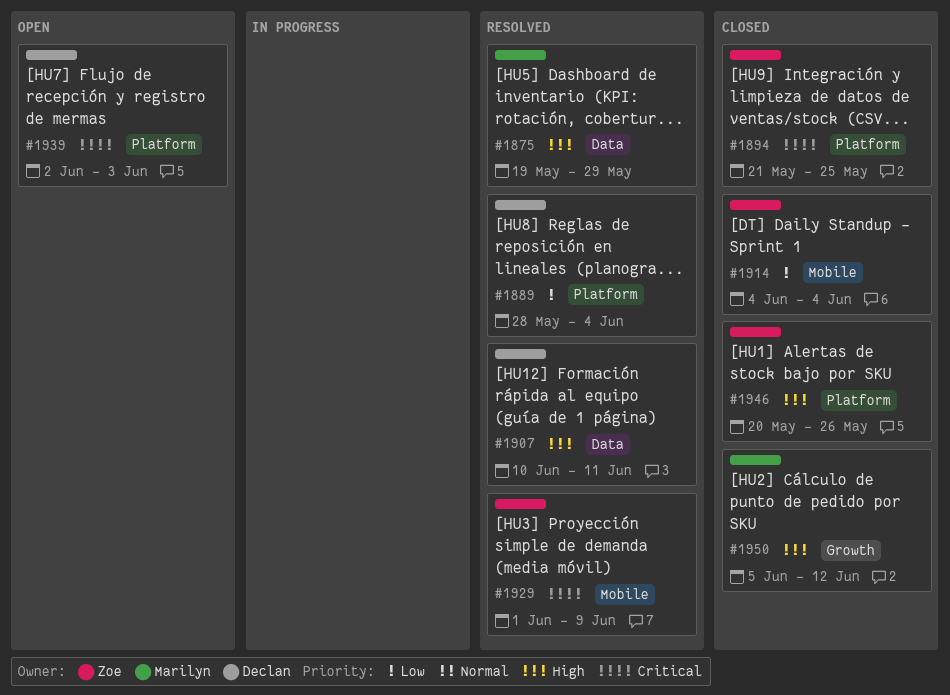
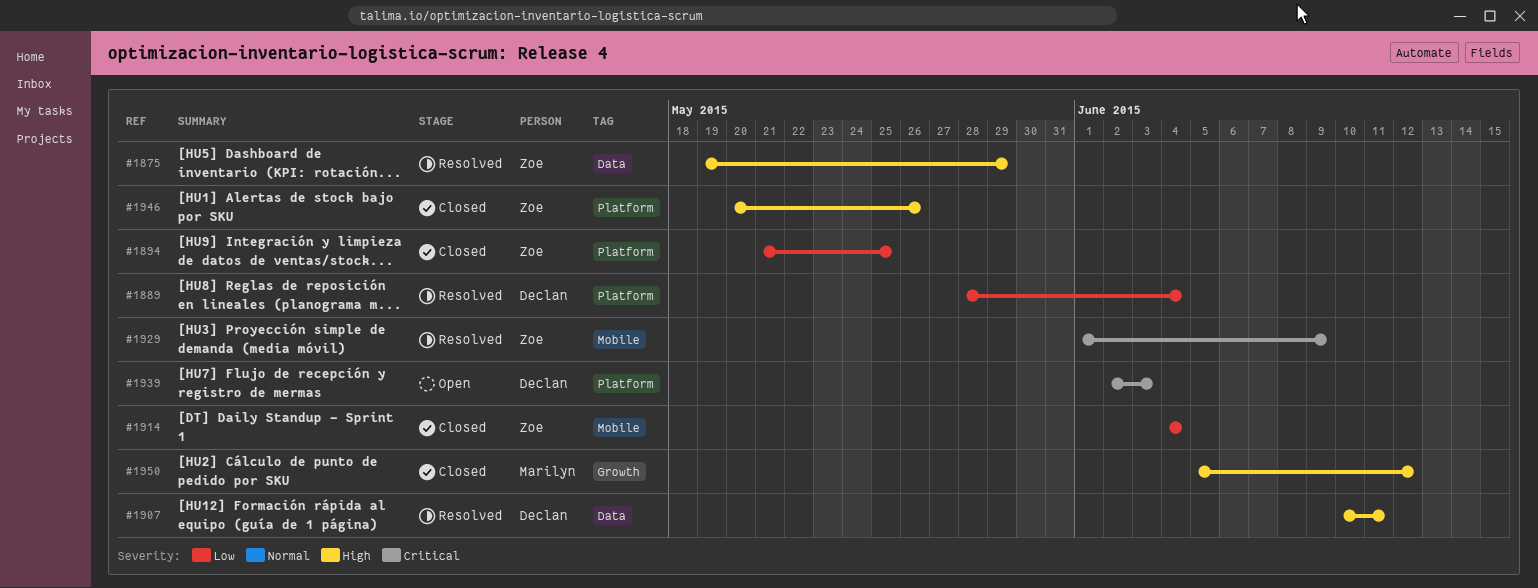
#1875, owner: Marilyn -> Zoe
#1894, priority: Critical -> Low

